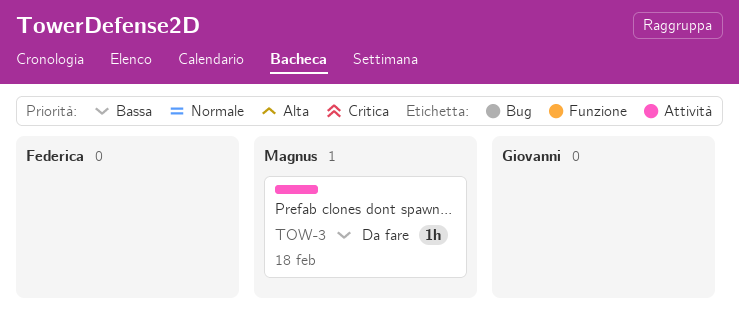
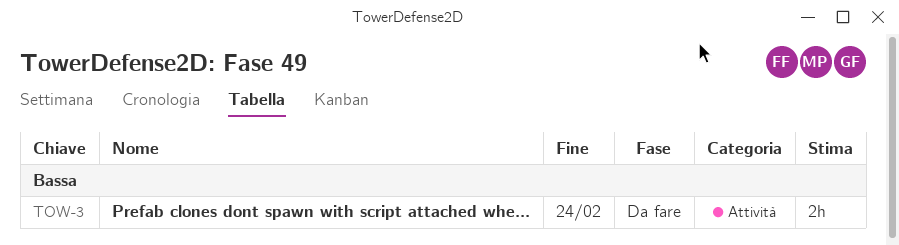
TOW-3, estimate: 1h -> 2h
TOW-3, due: Feb 18 -> Feb 24

